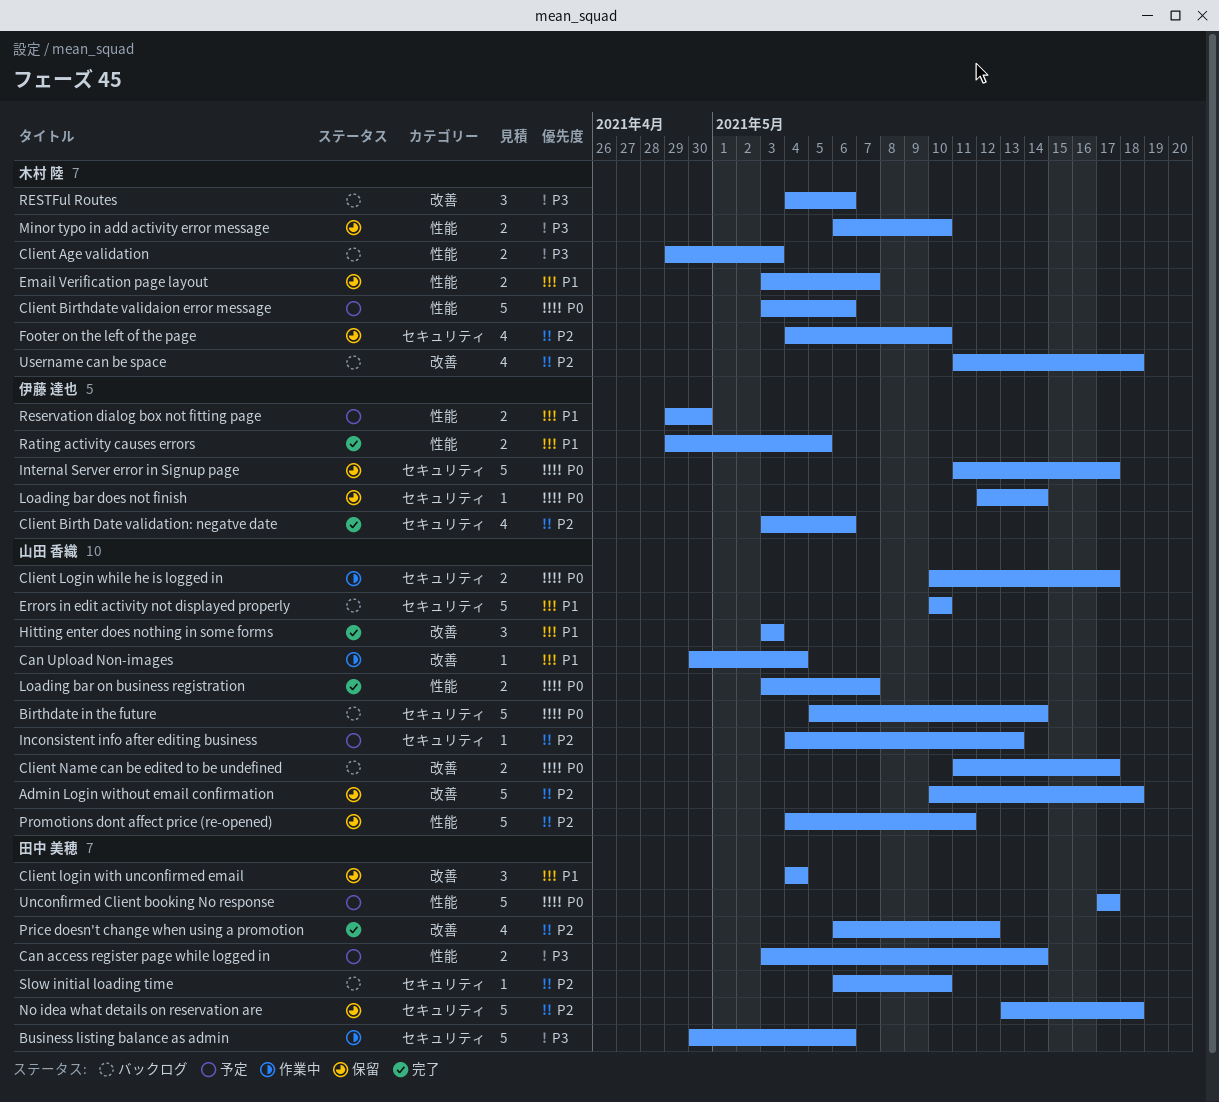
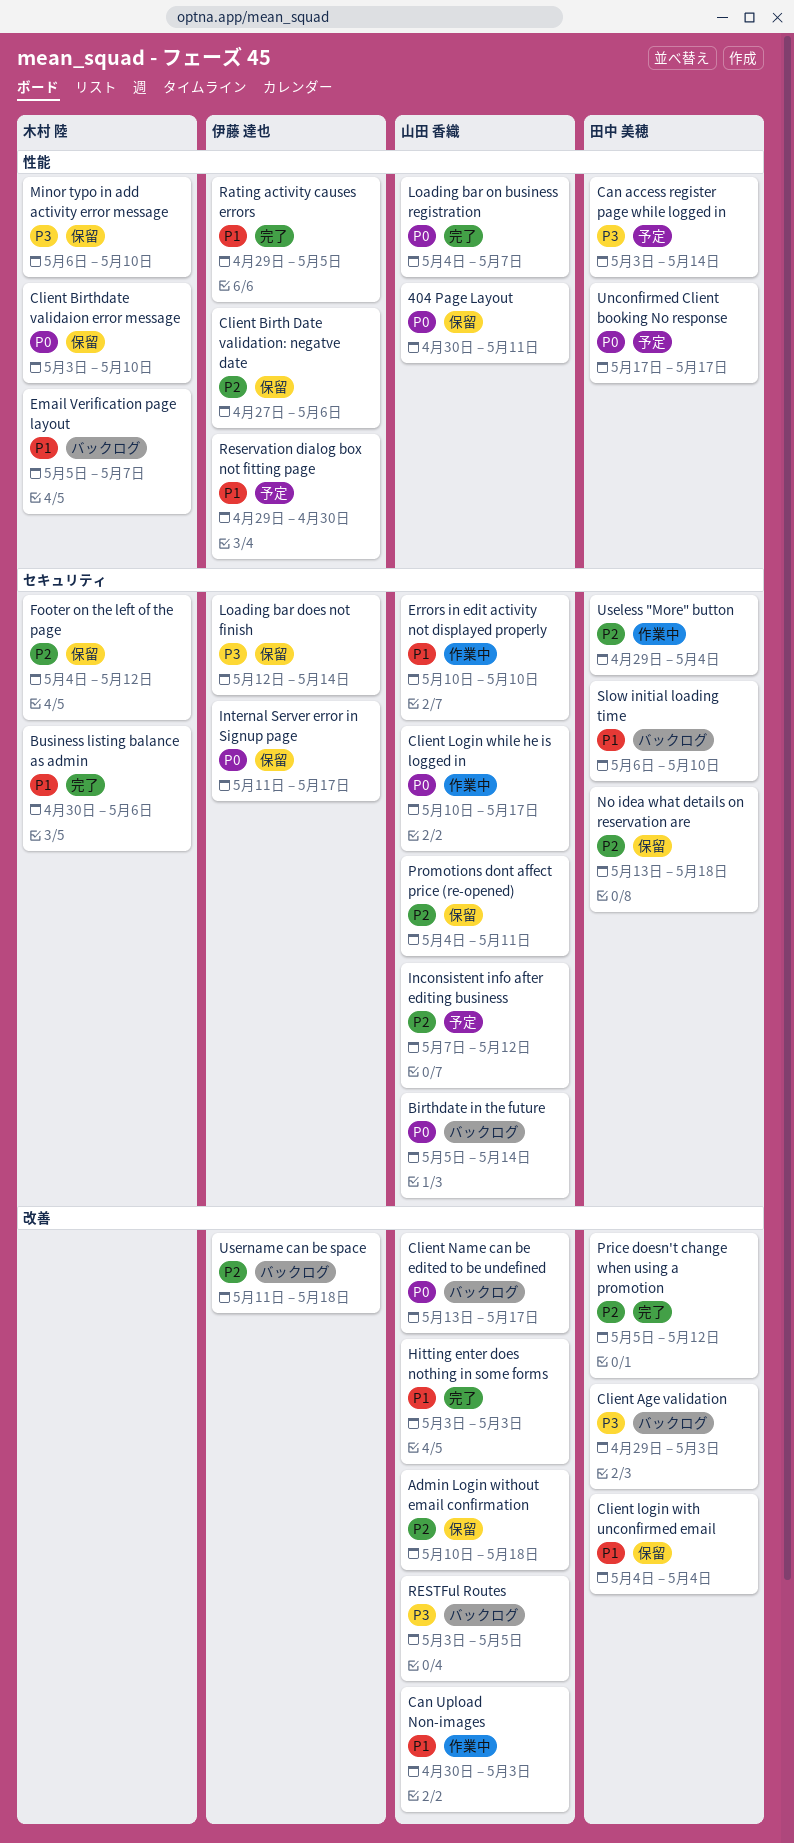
404 Page Layout: none -> present
Business listing balance as admin, status: 作業中 -> 完了
Business listing balance as admin, owner: 田中 美穂 -> 木村 陸
Business listing balance as admin, priority: P3 -> P1
Can Upload Non-images, due: May 4 -> May 3
Client Age validation, owner: 木村 陸 -> 田中 美穂
Client Age validation, label: 性能 -> 改善
Client Birth Date validation: negatve date, status: 完了 -> 保留
Client Birth Date validation: negatve date, label: セキュリティ -> 性能
Client Birth Date validation: negatve date, start: May 3 -> Apr 27
Client Birthdate validaion error message, status: 予定 -> 保留
Client Birthdate validaion error message, due: May 6 -> May 10
Client Name can be edited to be undefined, start: May 11 -> May 13
Email Verification page layout, status: 保留 -> バックログ
Email Verification page layout, start: May 3 -> May 5
Errors in edit activity not displayed properly, status: バックログ -> 作業中
Footer on the left of the page, due: May 10 -> May 12
Inconsistent info after editing business, start: May 4 -> May 7
Inconsistent info after editing business, due: May 13 -> May 12
Loading bar does not finish, priority: P0 -> P3
Loading bar on business registration, start: May 3 -> May 4
Price doesn't change when using a promotion, start: May 6 -> May 5
Promotions dont affect price (re-opened), label: 性能 -> セキュリティ
RESTFul Routes, owner: 木村 陸 -> 山田 香織
RESTFul Routes, start: May 4 -> May 3
RESTFul Routes, due: May 6 -> May 5
Slow initial loading time, priority: P2 -> P1
Useless "More" button: none -> present
Username can be space, owner: 木村 陸 -> 伊藤 達也

